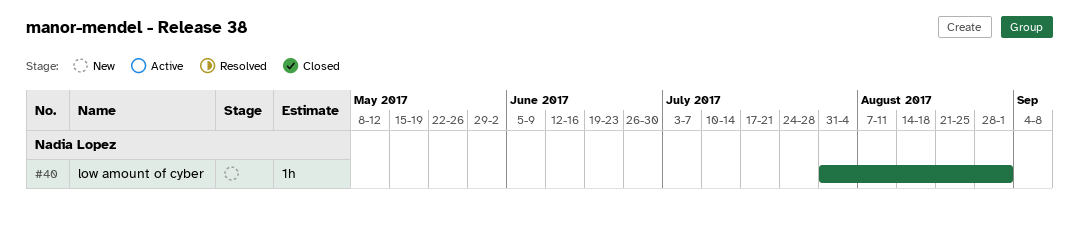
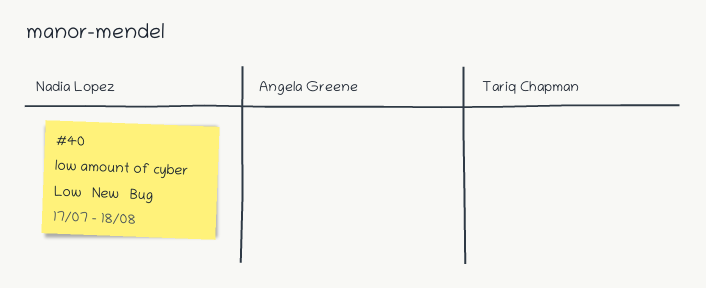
#40, start: Jul 31 -> Jul 17
#40, due: Sep 1 -> Aug 18

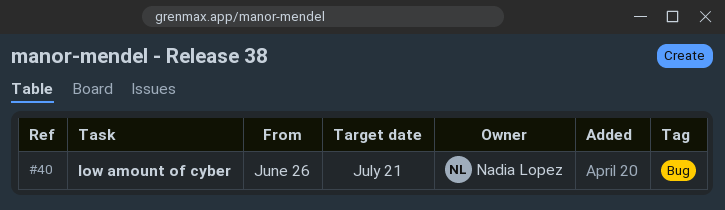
#40, start: Jul 17 -> Jun 26
#40, due: Aug 18 -> Jul 21

